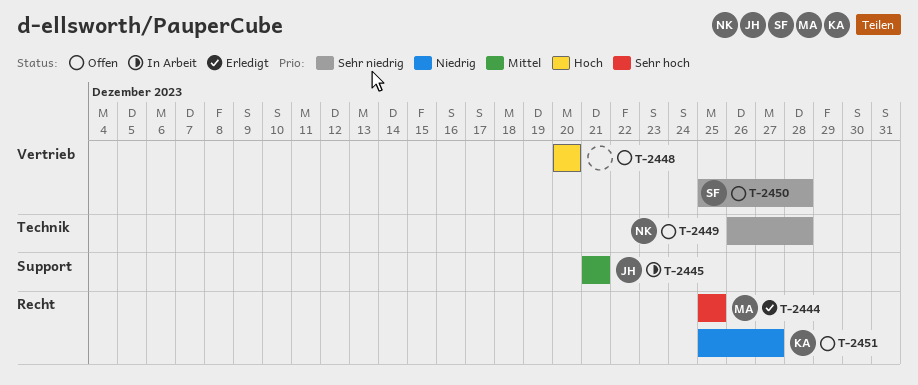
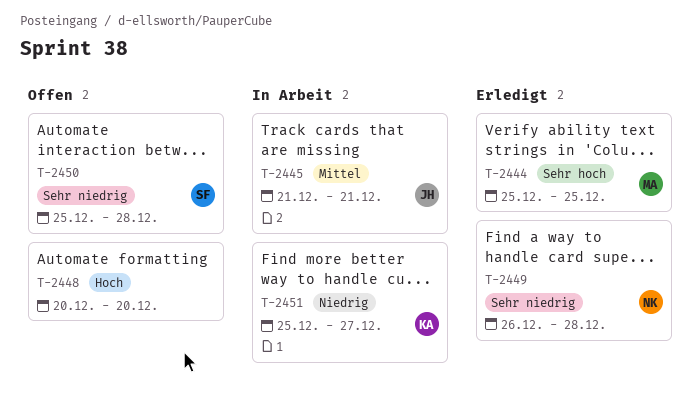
T-2449, status: Offen -> Erledigt
T-2451, status: Offen -> In Arbeit

